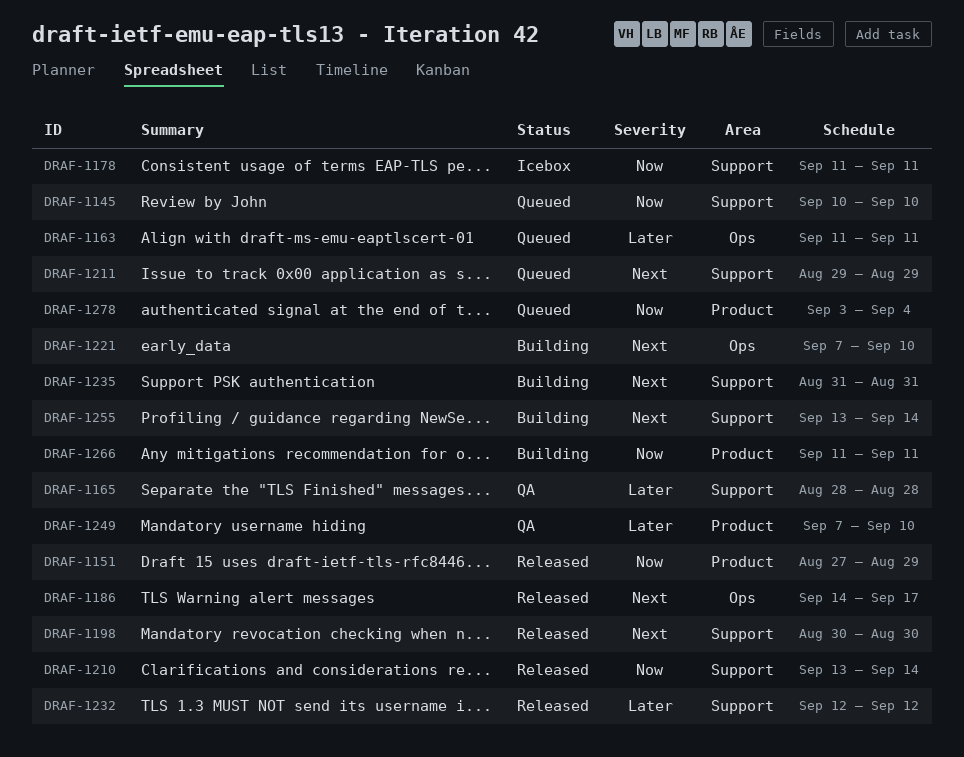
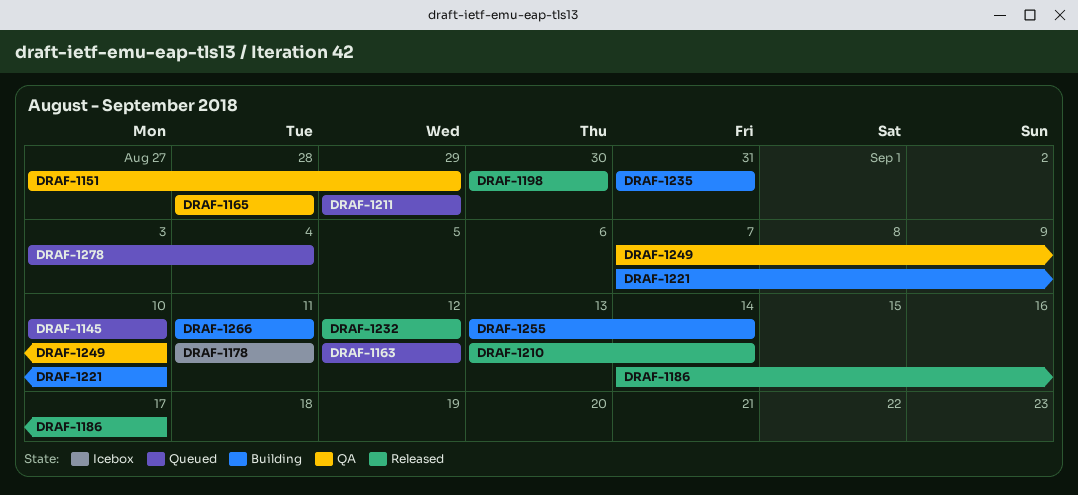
DRAF-1151, status: Released -> QA
DRAF-1163, start: Sep 11 -> Sep 12
DRAF-1163, due: Sep 11 -> Sep 12

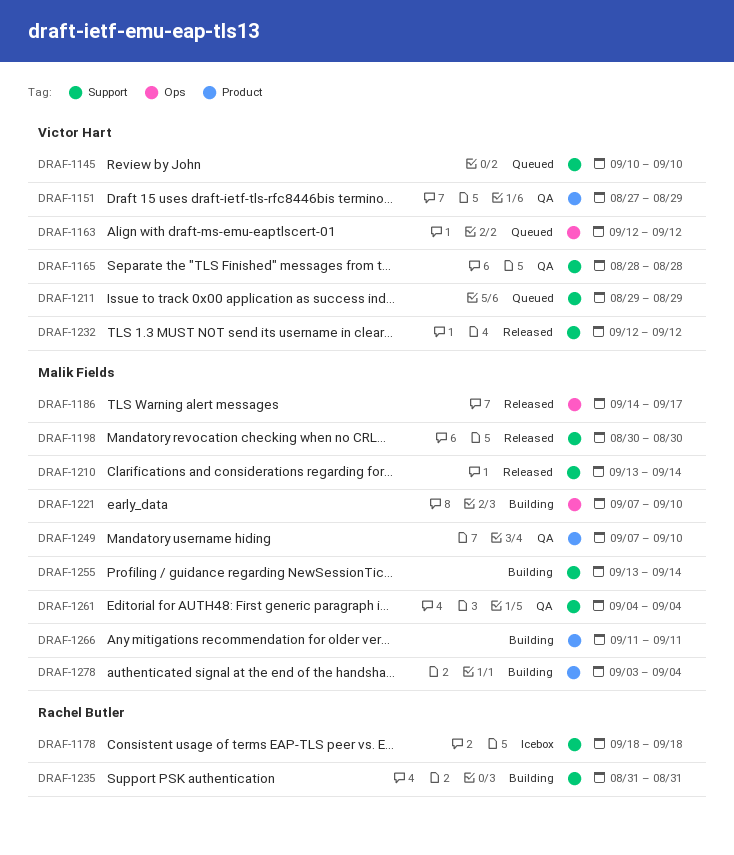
DRAF-1178, start: Sep 11 -> Sep 18
DRAF-1178, due: Sep 11 -> Sep 18
DRAF-1261: none -> present
DRAF-1278, status: Queued -> Building

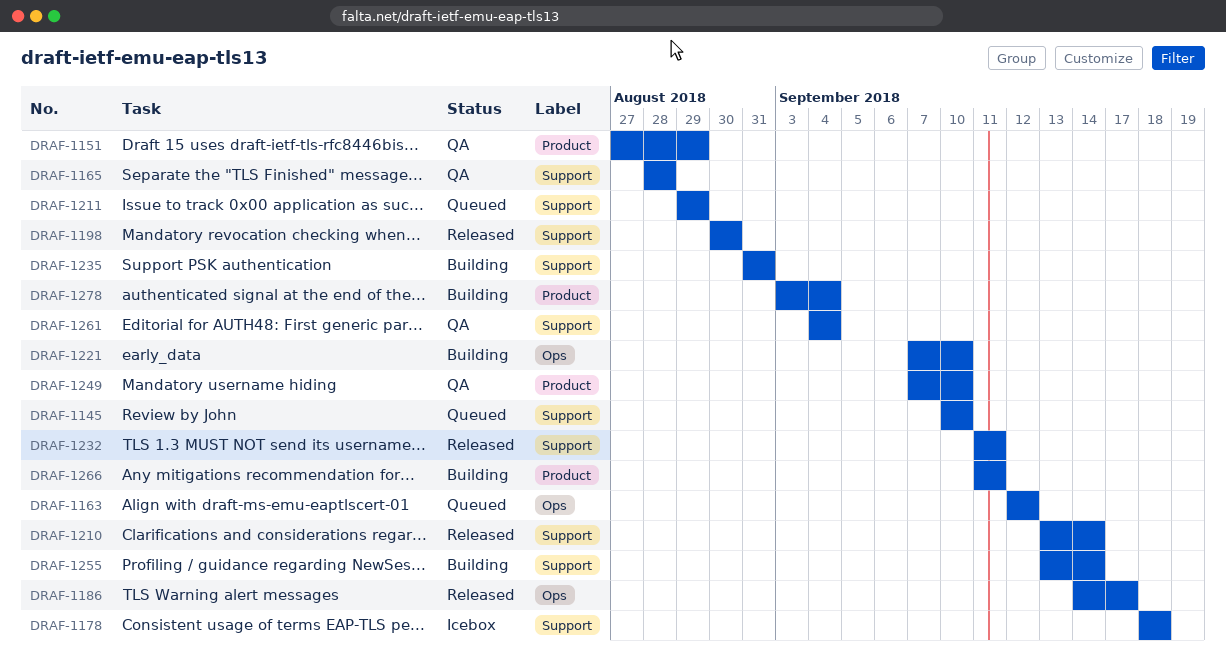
DRAF-1232, start: Sep 12 -> Sep 11
DRAF-1232, due: Sep 12 -> Sep 11

